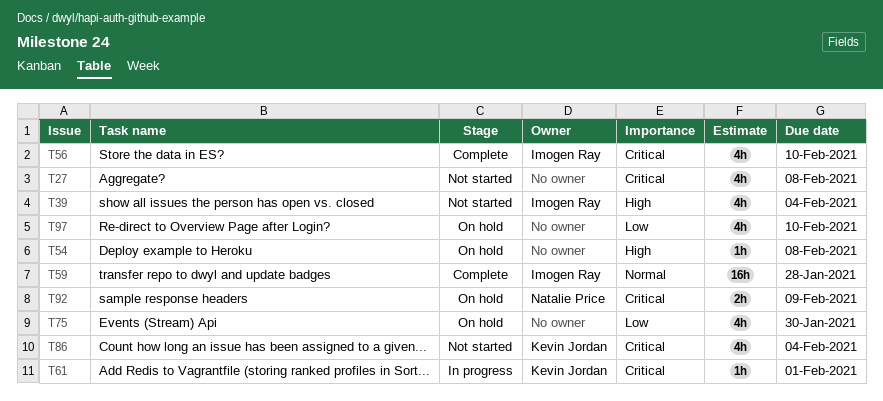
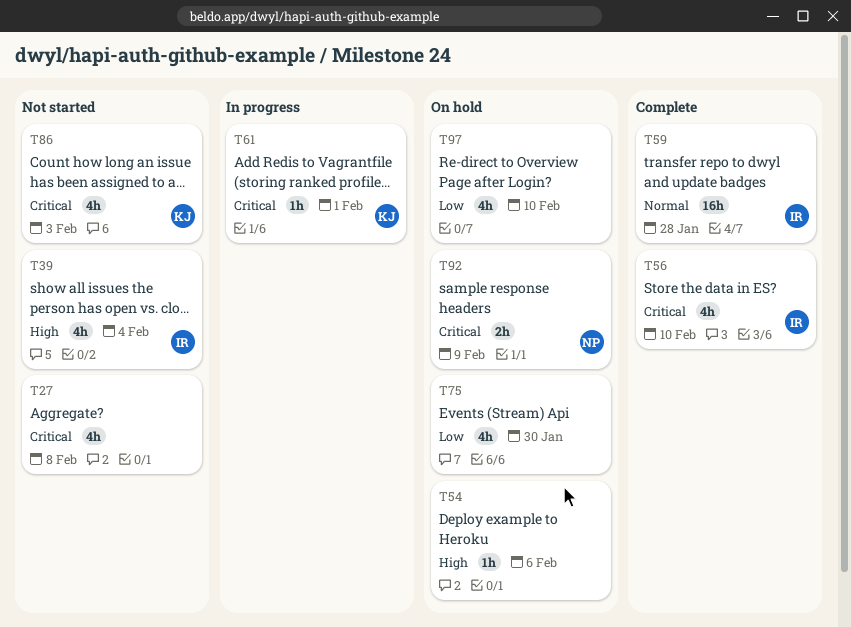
T54, due: Feb 8 -> Feb 6
T86, due: Feb 4 -> Feb 3

